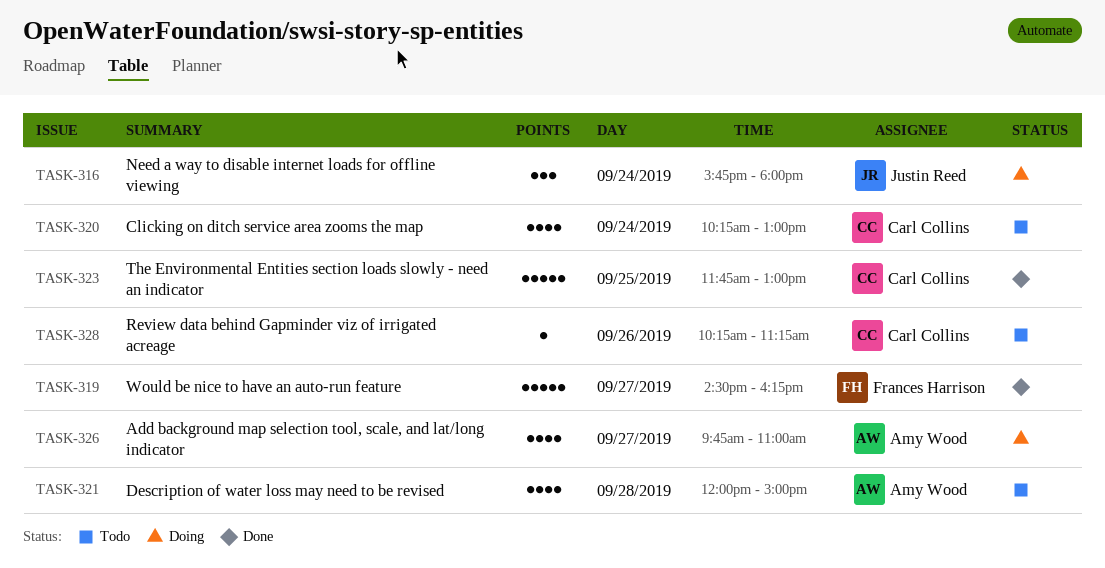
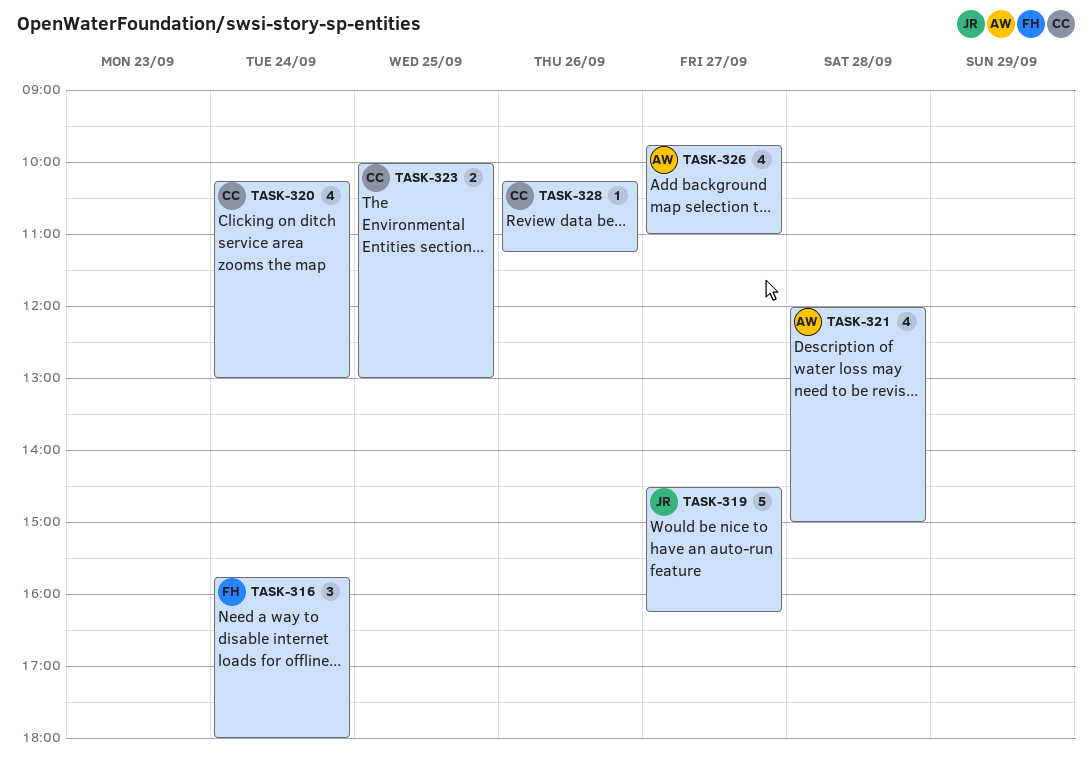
TASK-316, owner: Justin Reed -> Frances Harrison
TASK-319, owner: Frances Harrison -> Justin Reed
TASK-323, estimate: 5 -> 2
TASK-323, begins: 11:45 -> 10:00

